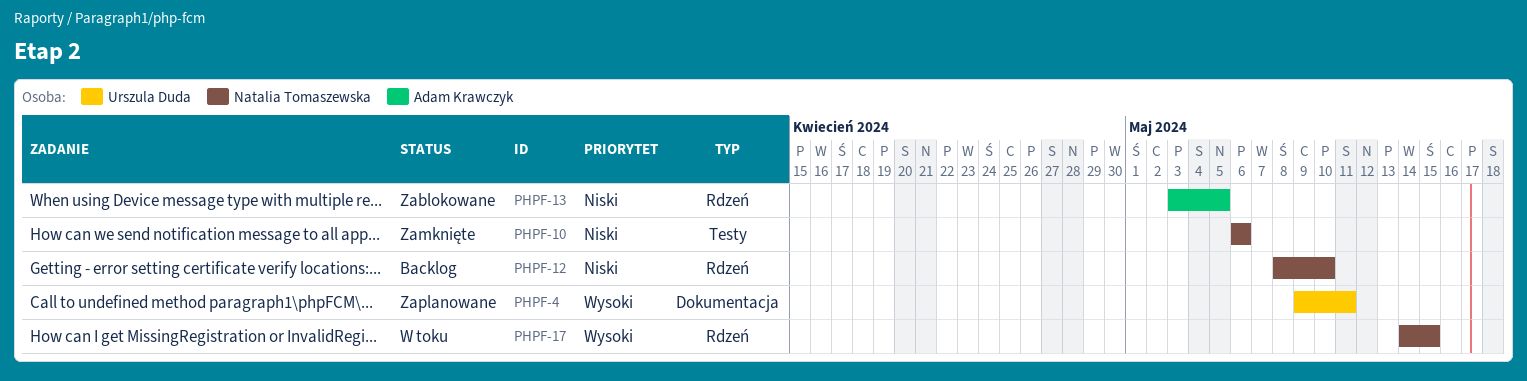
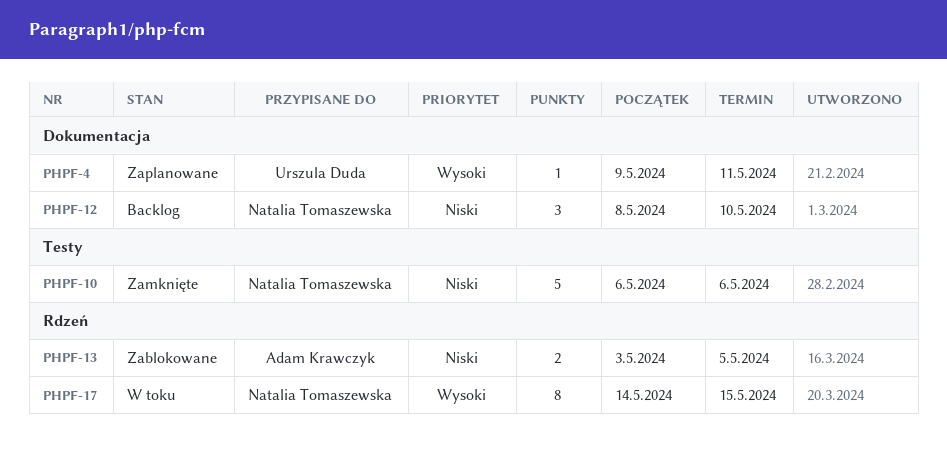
PHPF-12, label: Rdzeń -> Dokumentacja

